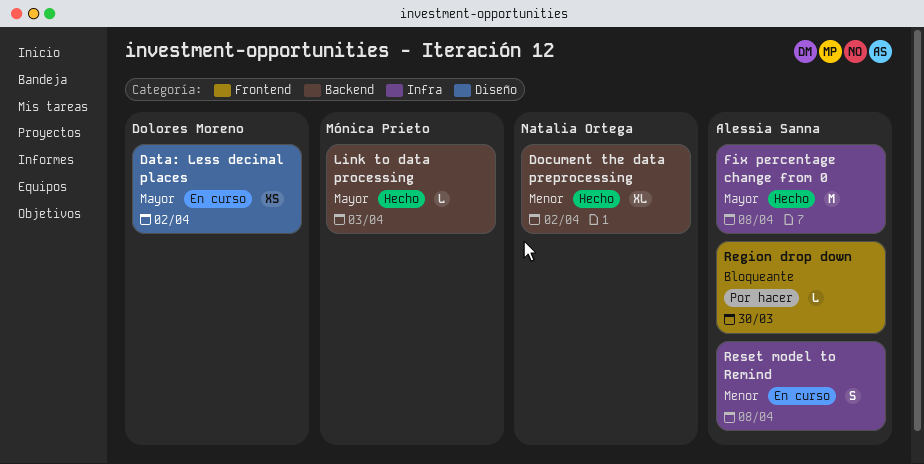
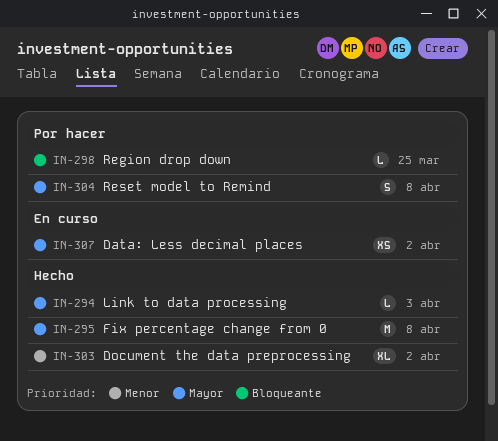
Region drop down, due: Mar 30 -> Mar 25
Reset model to Remind, status: En curso -> Por hacer
Reset model to Remind, priority: Menor -> Mayor

